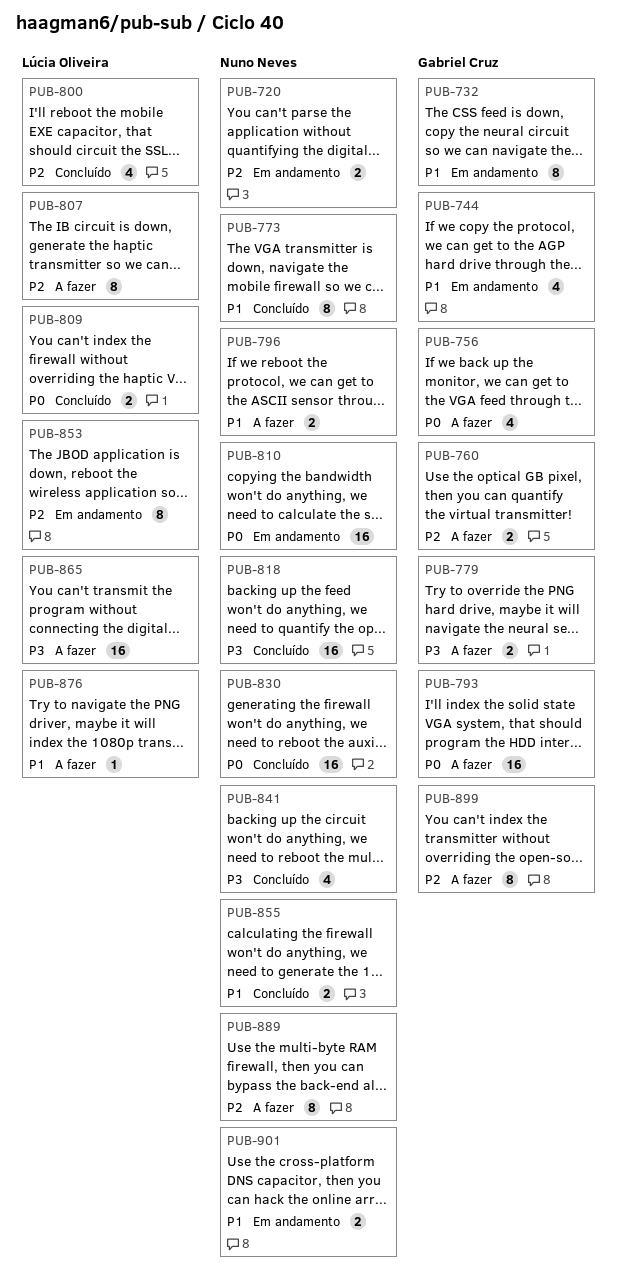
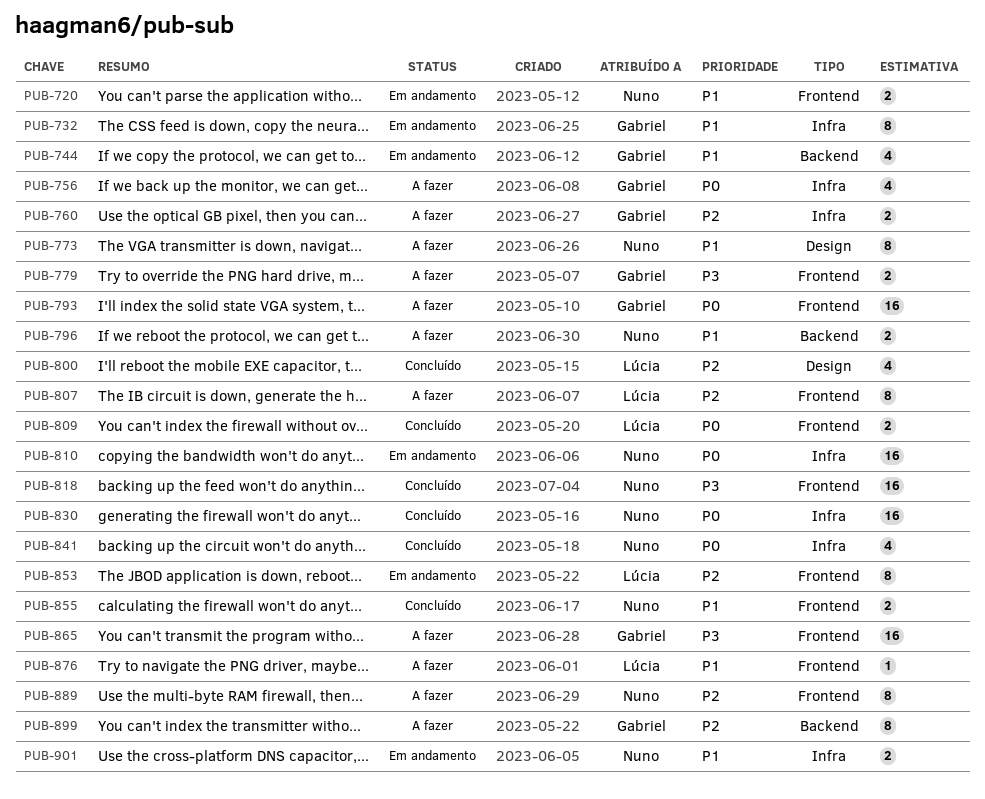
PUB-720, priority: P2 -> P1
PUB-773, status: Concluído -> A fazer
PUB-841, priority: P3 -> P0
PUB-865, owner: Lúcia Oliveira -> Gabriel Cruz

